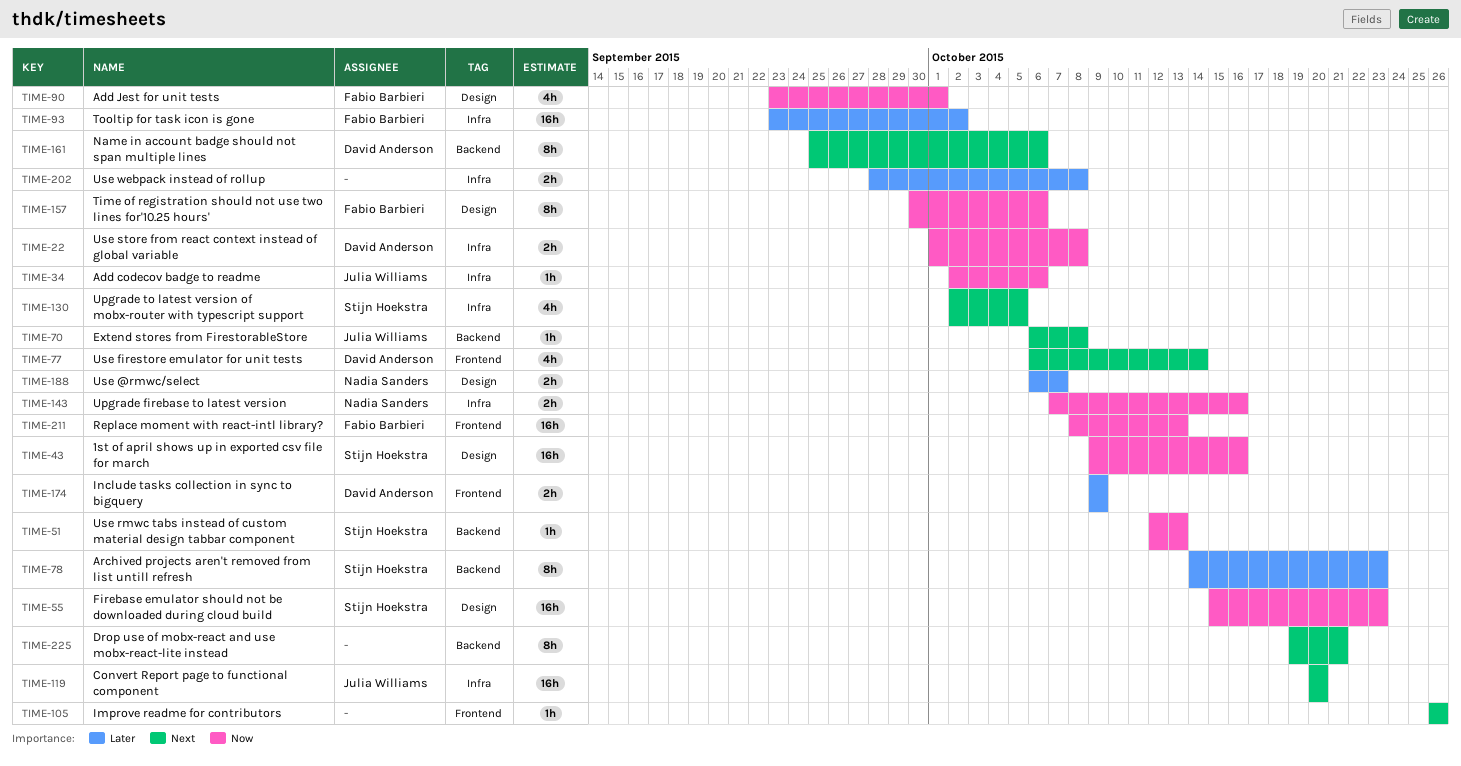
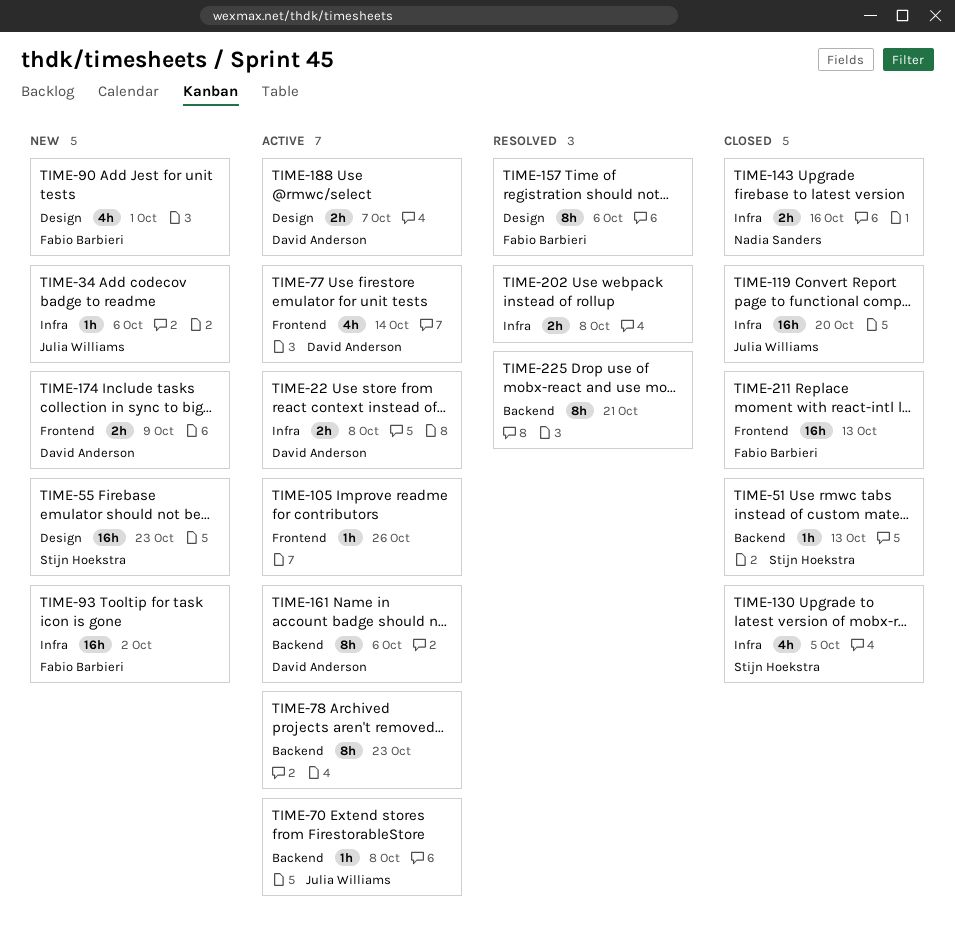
TIME-43: present -> none
TIME-78, owner: Stijn Hoekstra -> none
TIME-188, owner: Nadia Sanders -> David Anderson

